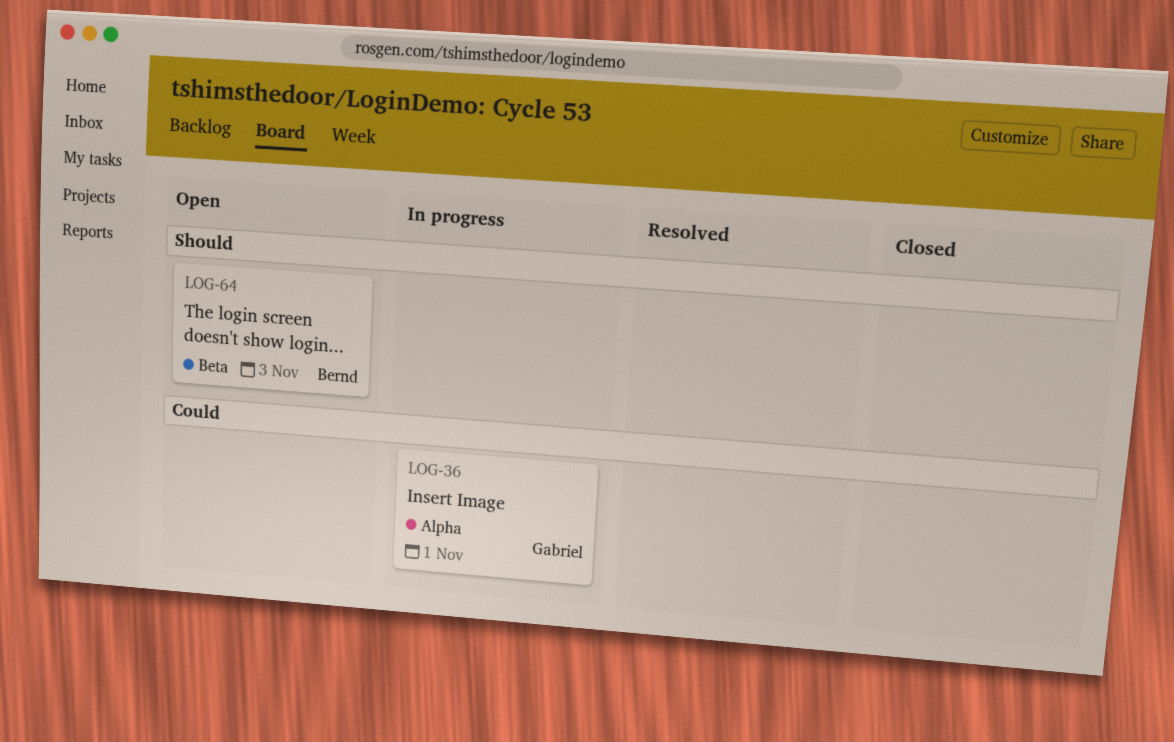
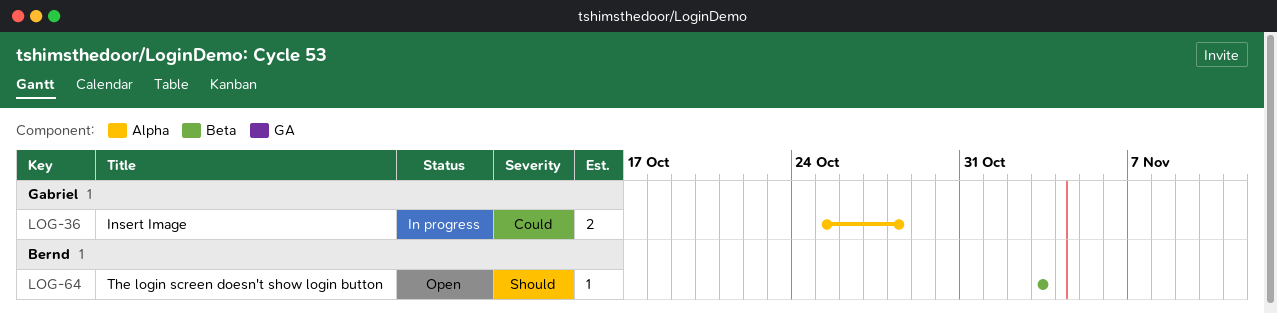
LOG-36, due: Nov 1 -> Oct 28

